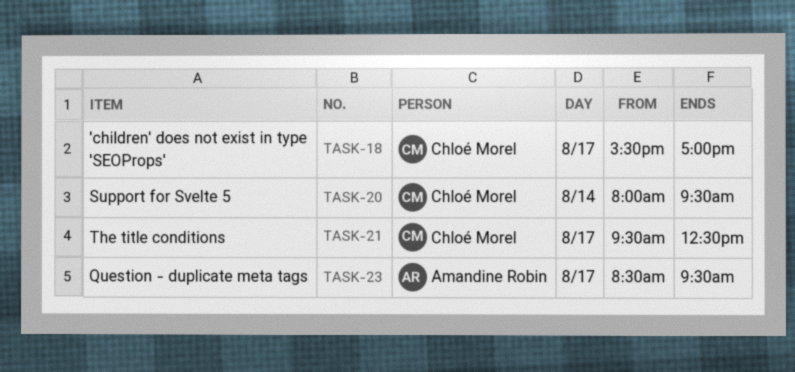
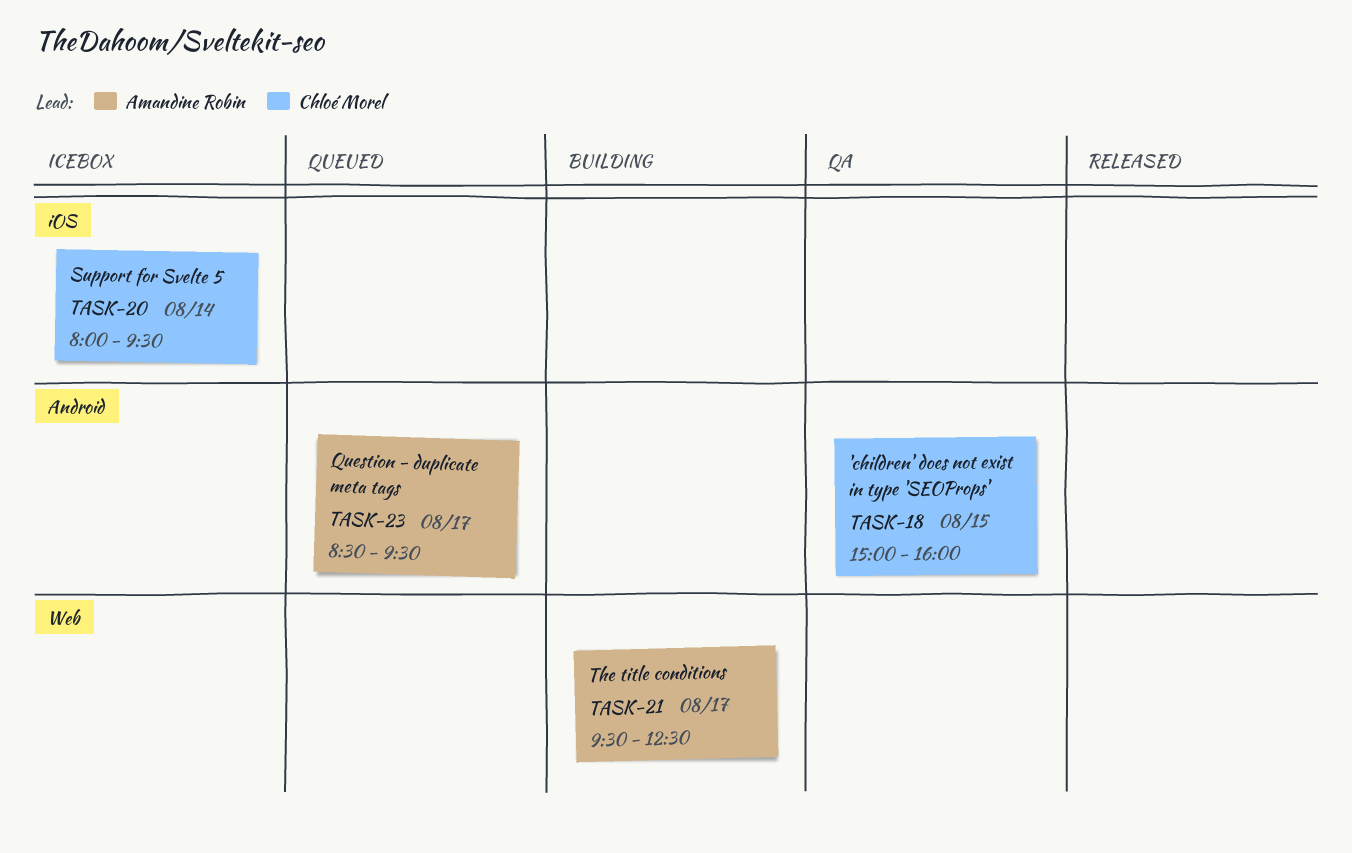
TASK-18, day: Aug 17 -> Aug 15
TASK-18, begins: 15:30 -> 15:00
TASK-18, ends: 17:00 -> 16:00
TASK-21, owner: Chloé Morel -> Amandine Robin

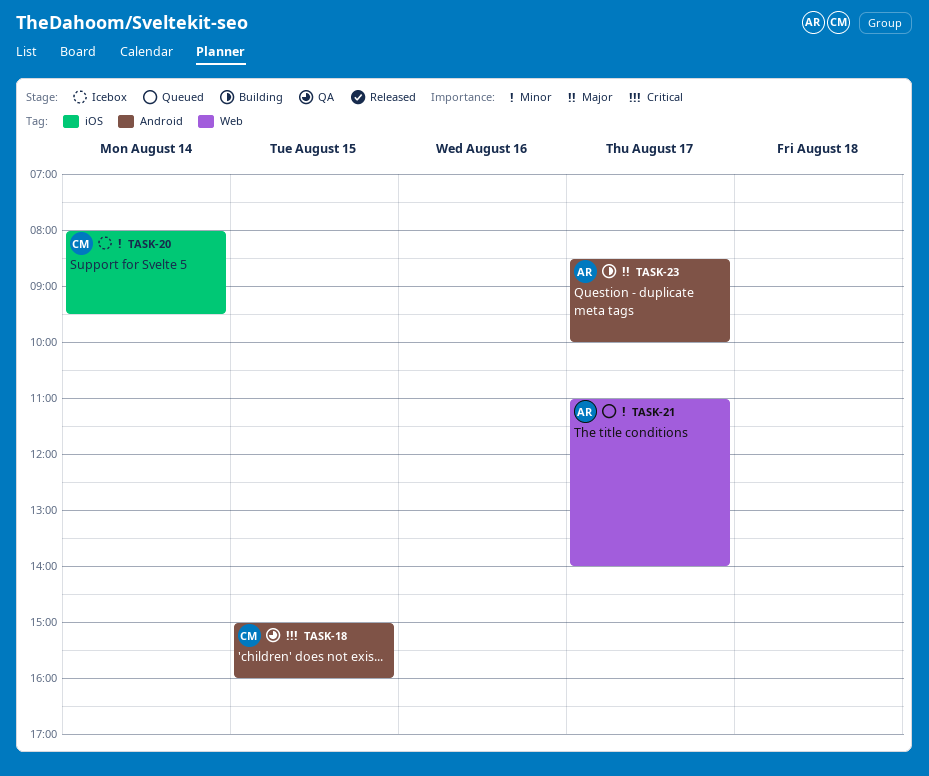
TASK-21, status: Building -> Queued
TASK-21, begins: 09:30 -> 11:00
TASK-21, ends: 12:30 -> 14:00
TASK-23, status: Queued -> Building
TASK-23, ends: 09:30 -> 10:00

